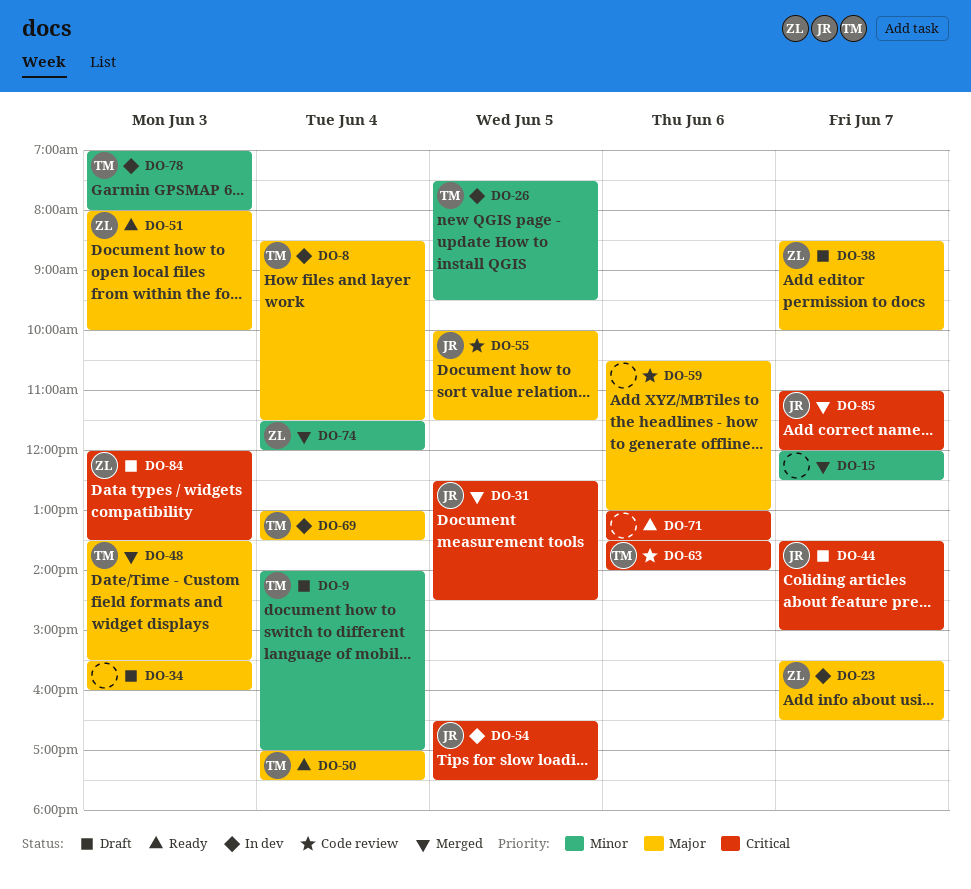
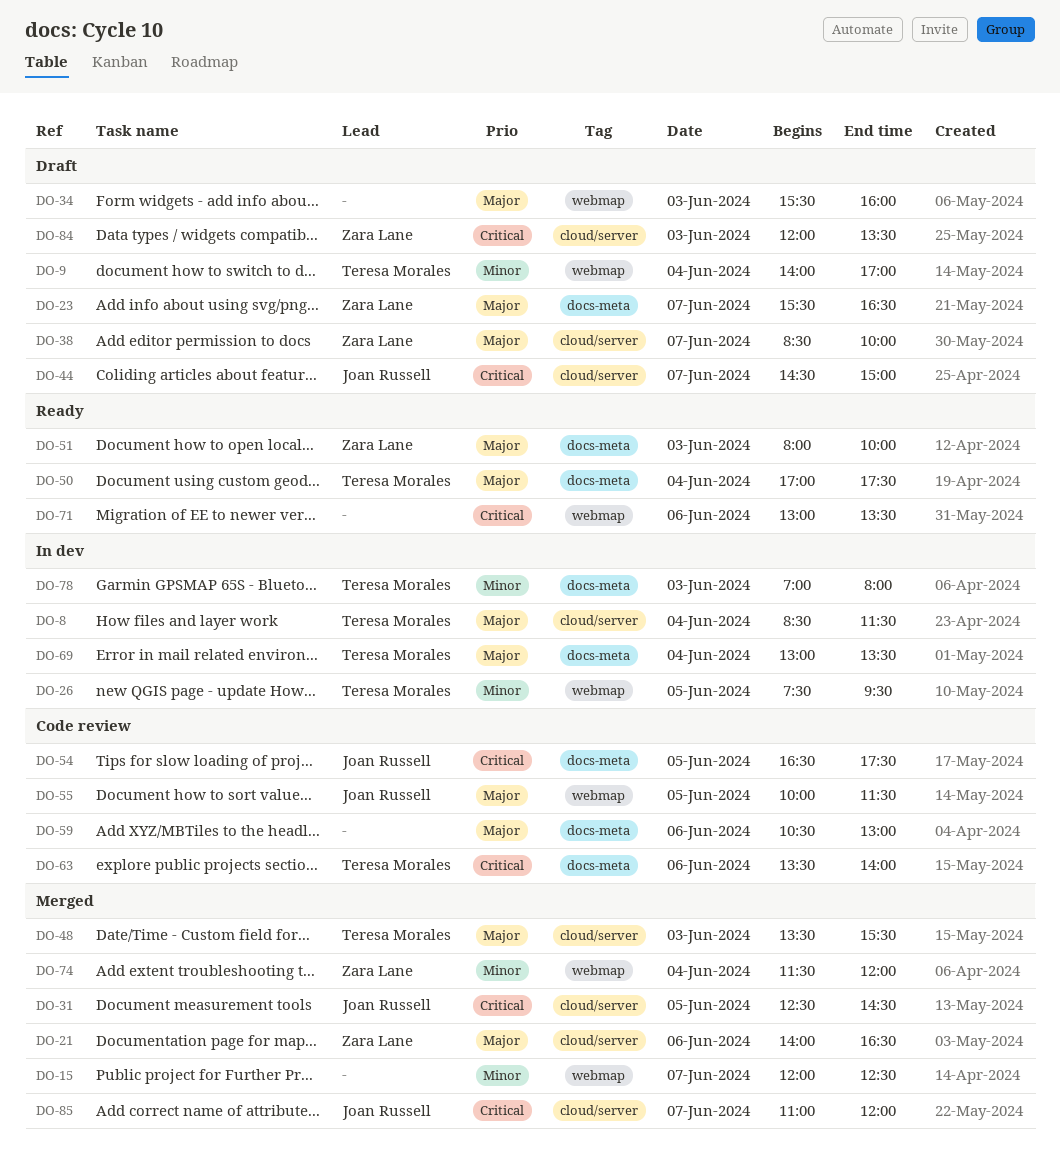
DO-21: none -> present
DO-23, status: In dev -> Draft
DO-44, begins: 13:30 -> 14:30
DO-54, status: In dev -> Code review

